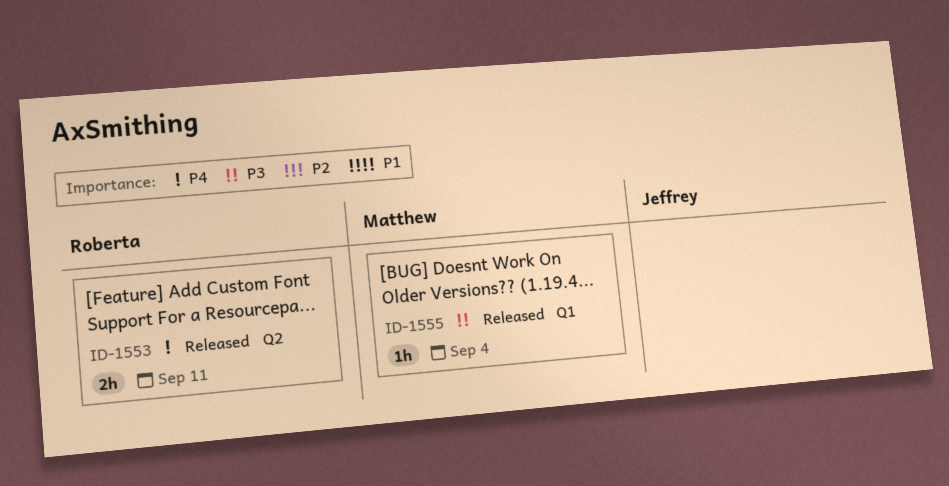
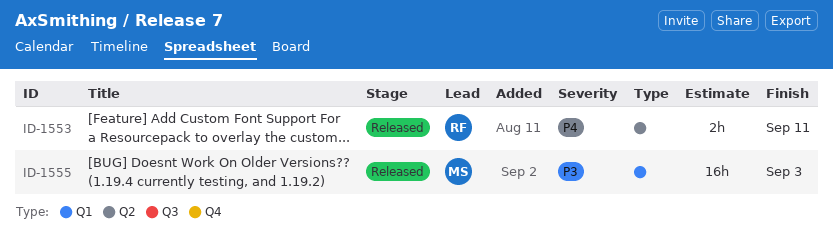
ID-1555, estimate: 1h -> 16h
ID-1555, due: Sep 4 -> Sep 3

